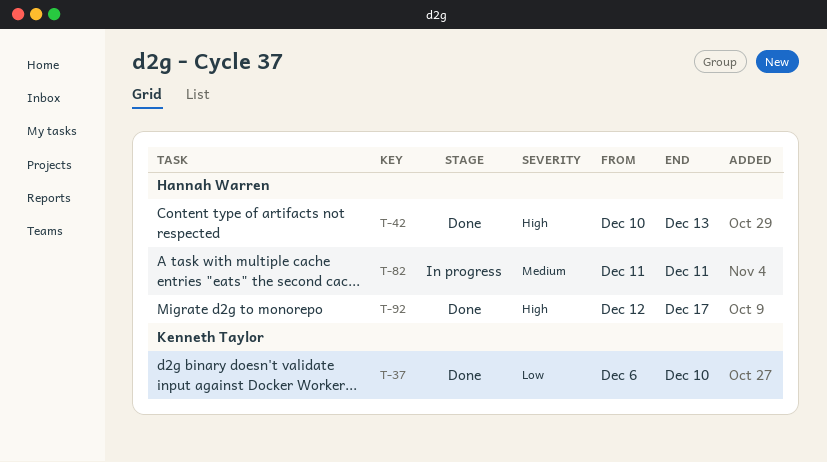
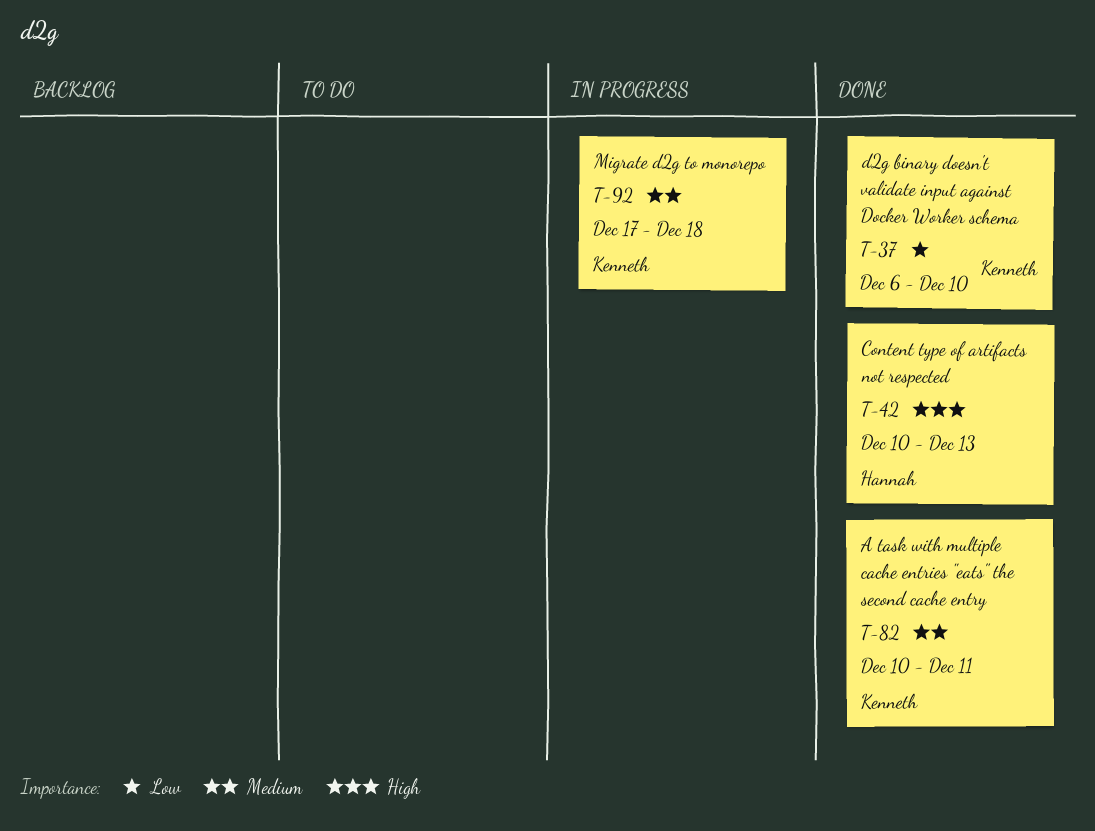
T-82, status: In progress -> Done
T-82, owner: Hannah Warren -> Kenneth Taylor
T-82, start: Dec 11 -> Dec 10
T-92, status: Done -> In progress
T-92, owner: Hannah Warren -> Kenneth Taylor
T-92, priority: High -> Medium
T-92, start: Dec 12 -> Dec 17
T-92, due: Dec 17 -> Dec 18

